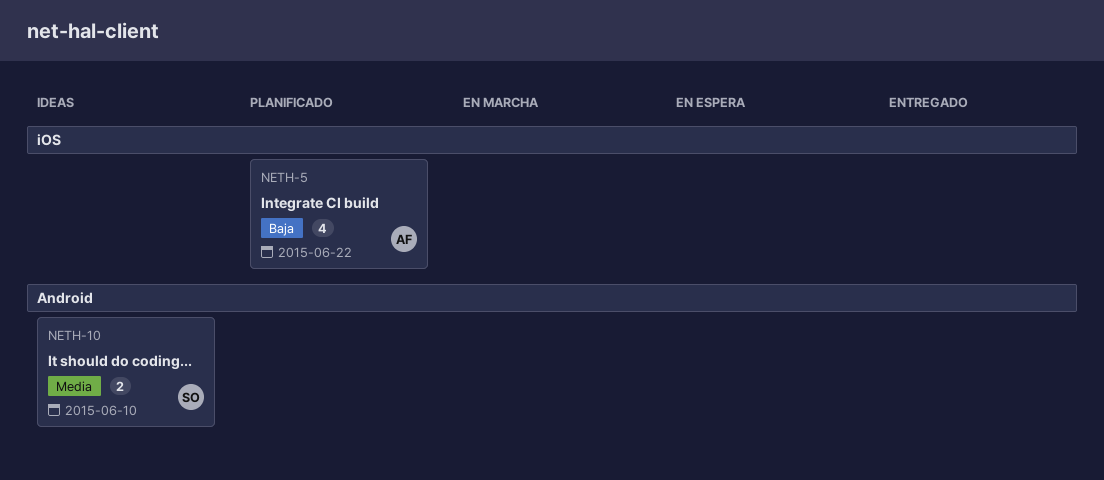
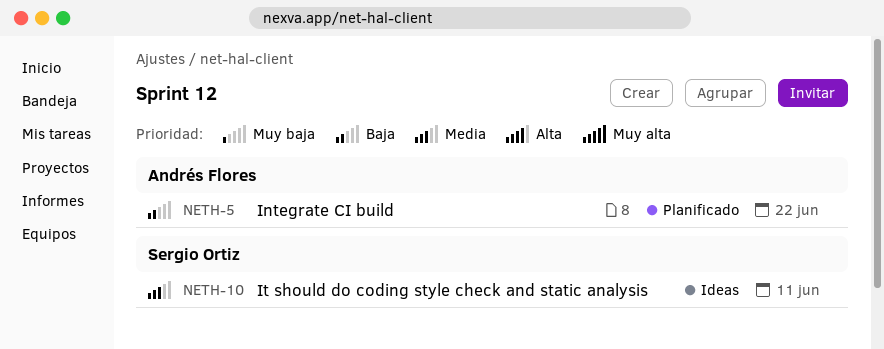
NETH-10, due: Jun 10 -> Jun 11

